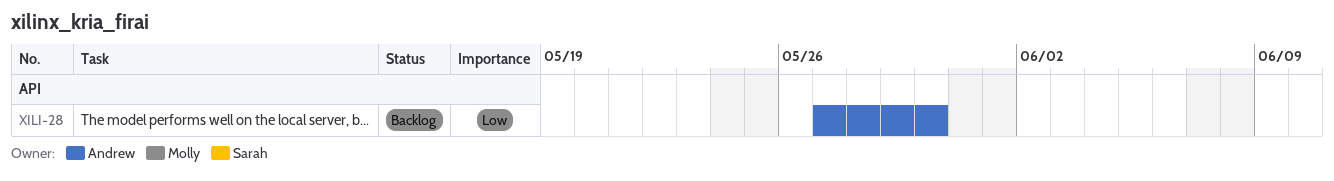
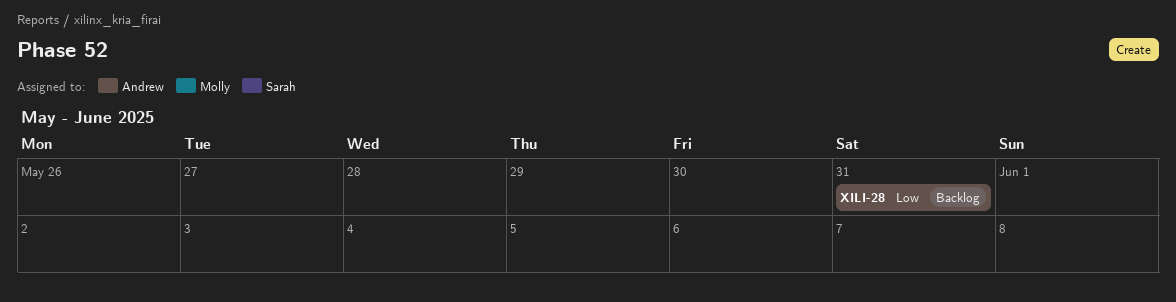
XILI-28, due: May 30 -> May 31

